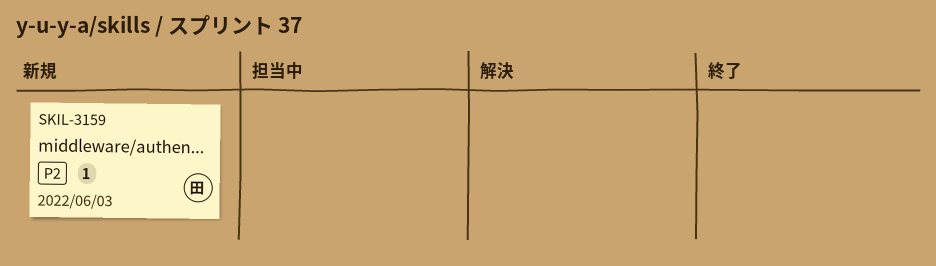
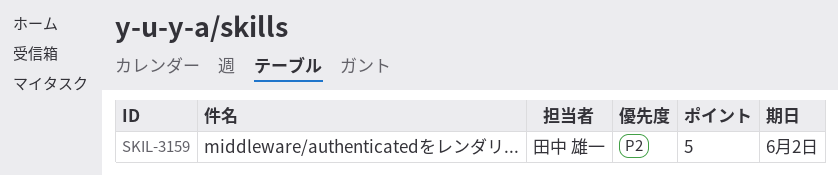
SKIL-3159, estimate: 1 -> 5
SKIL-3159, due: Jun 3 -> Jun 2

